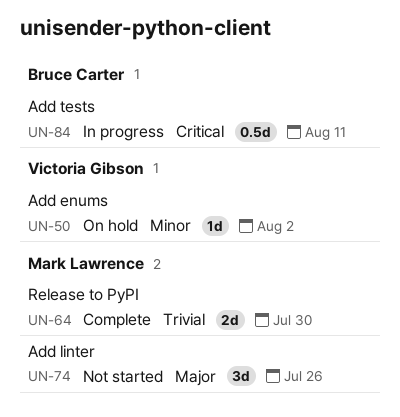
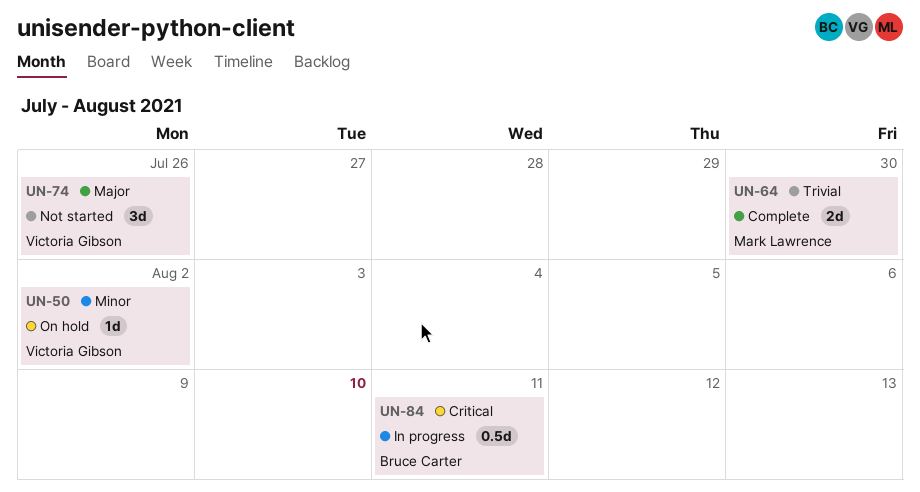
UN-74, owner: Mark Lawrence -> Victoria Gibson

